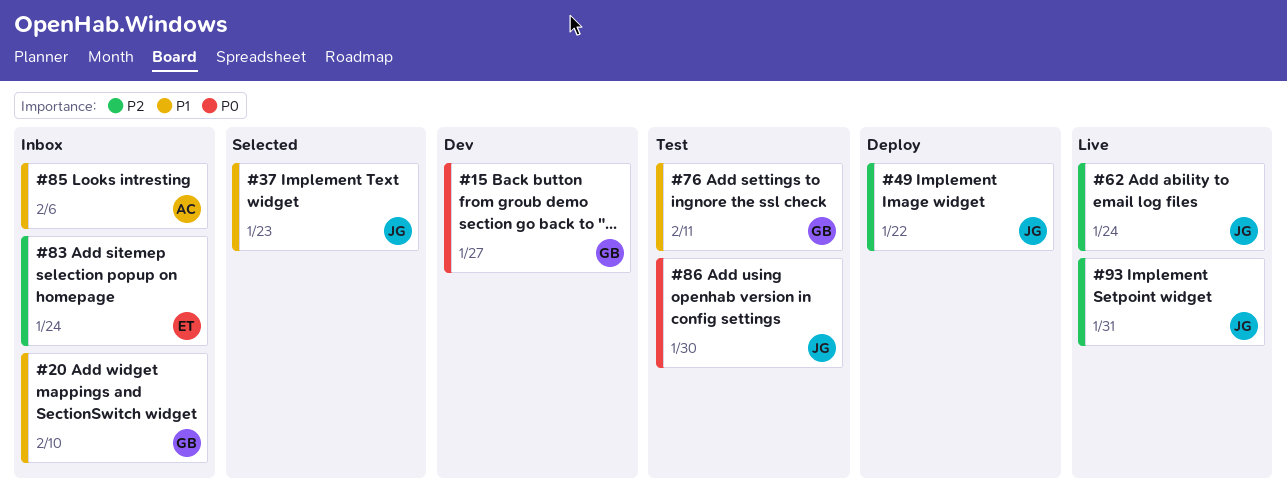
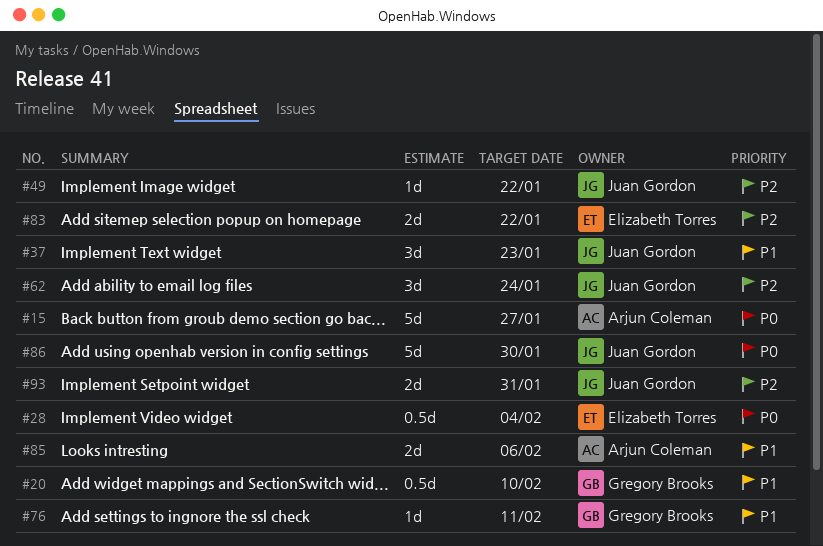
#15, owner: Gregory Brooks -> Arjun Coleman
#28: none -> present
#83, due: Jan 24 -> Jan 22

